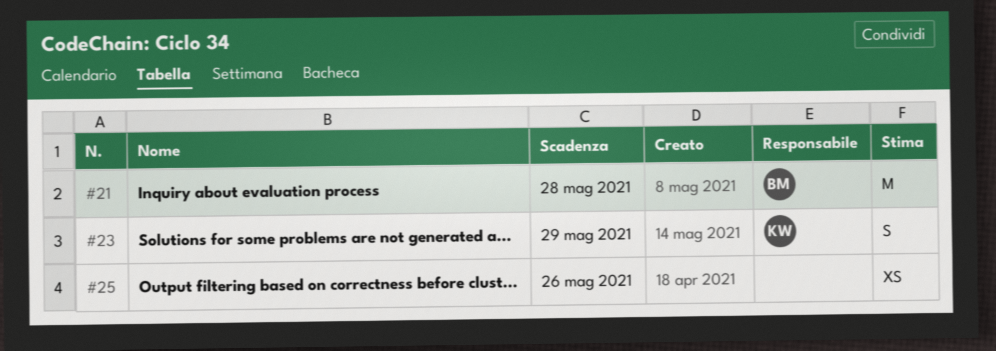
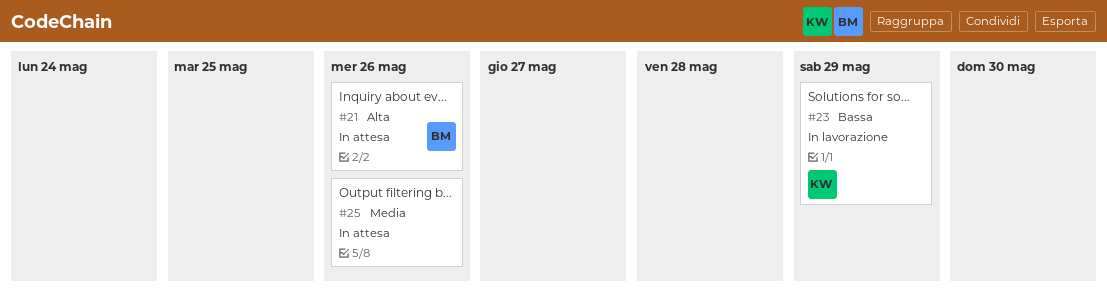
#21, due: May 28 -> May 26

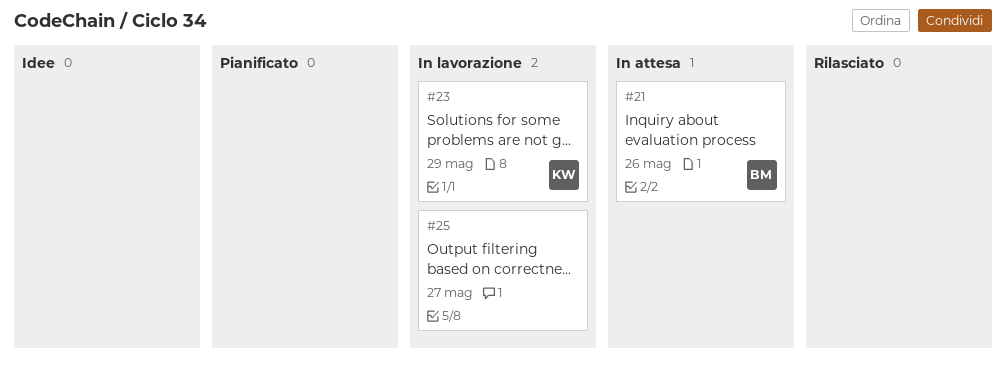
#25, status: In attesa -> In lavorazione
#25, due: May 26 -> May 27

